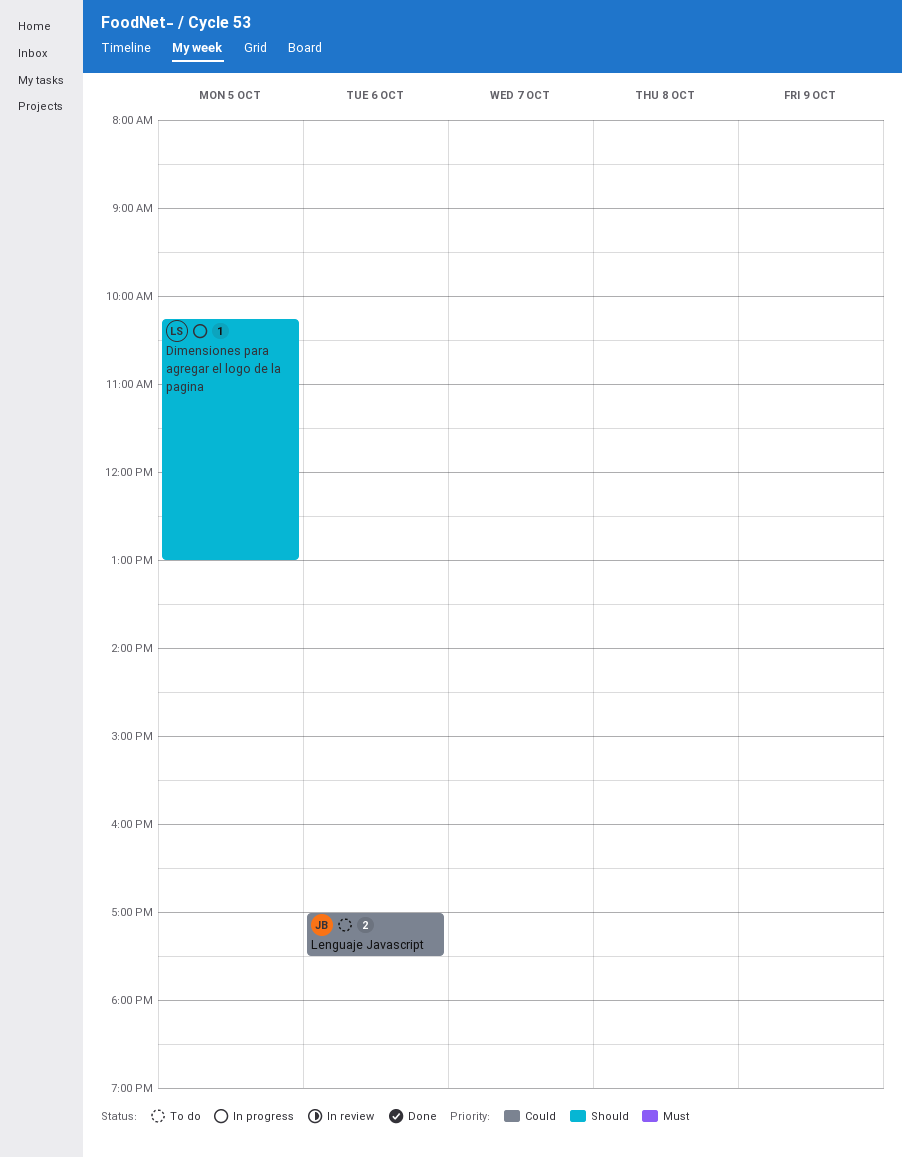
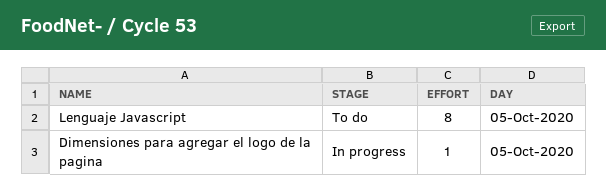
Lenguaje Javascript, estimate: 2 -> 8
Lenguaje Javascript, day: Oct 6 -> Oct 5

